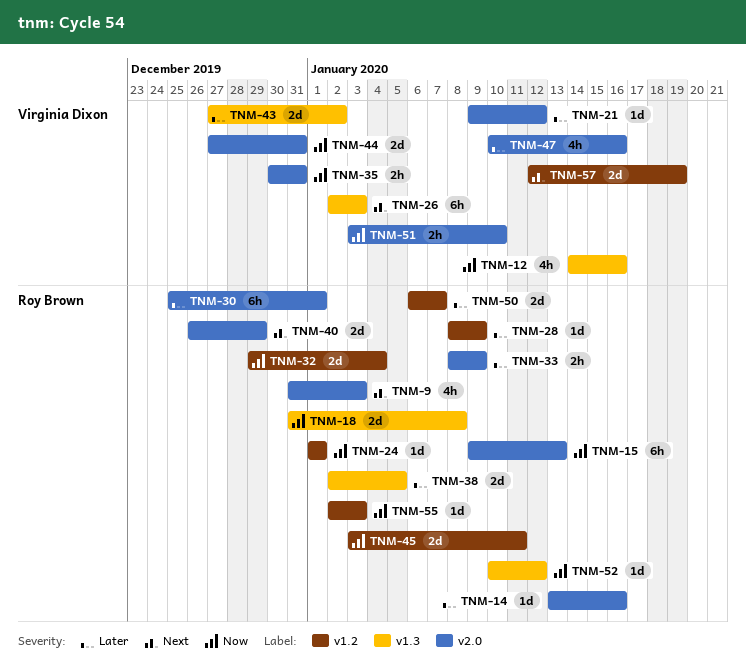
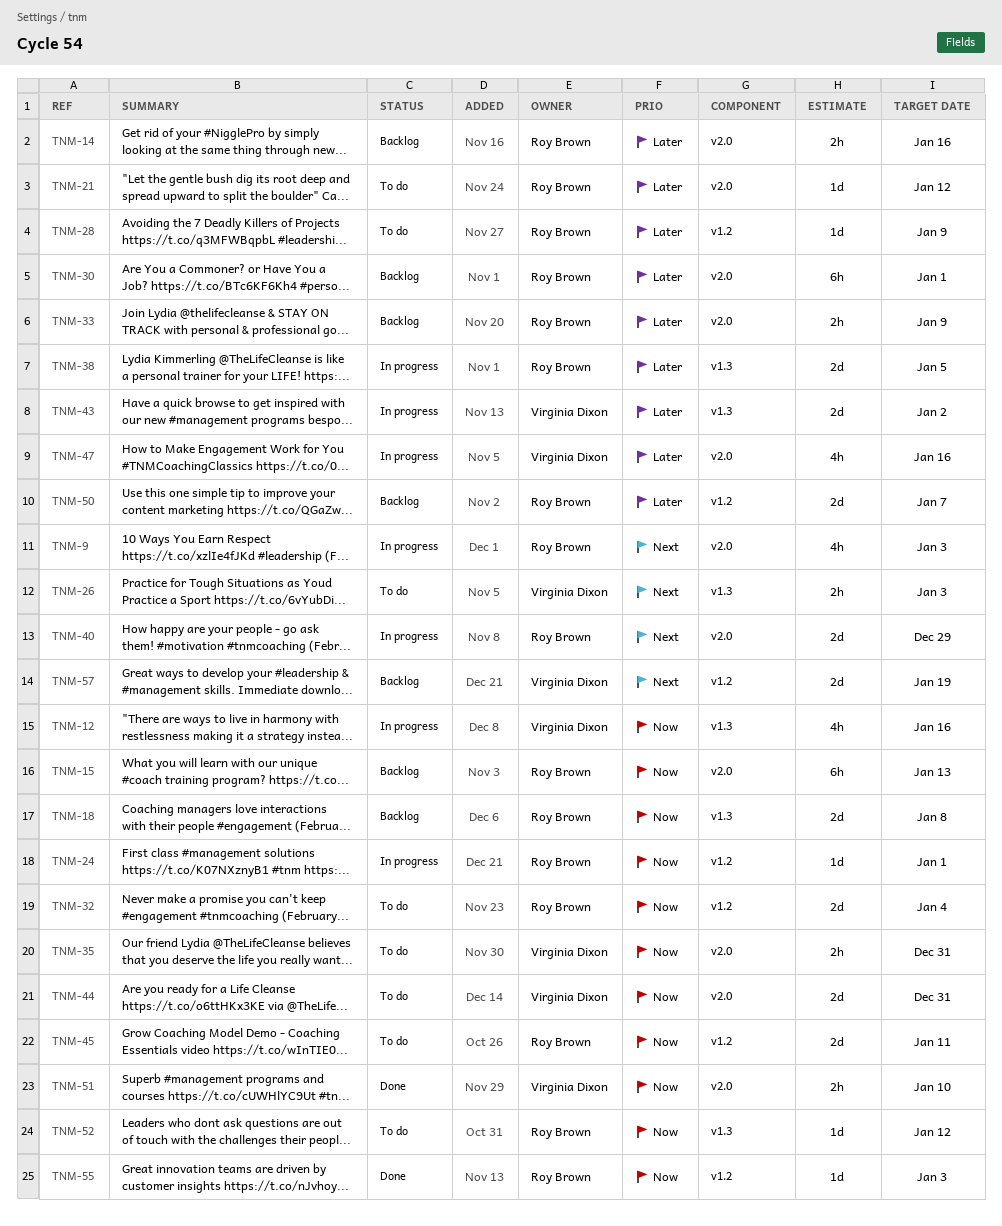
TNM-14, estimate: 1d -> 2h
TNM-21, owner: Virginia Dixon -> Roy Brown
TNM-26, estimate: 6h -> 2h

